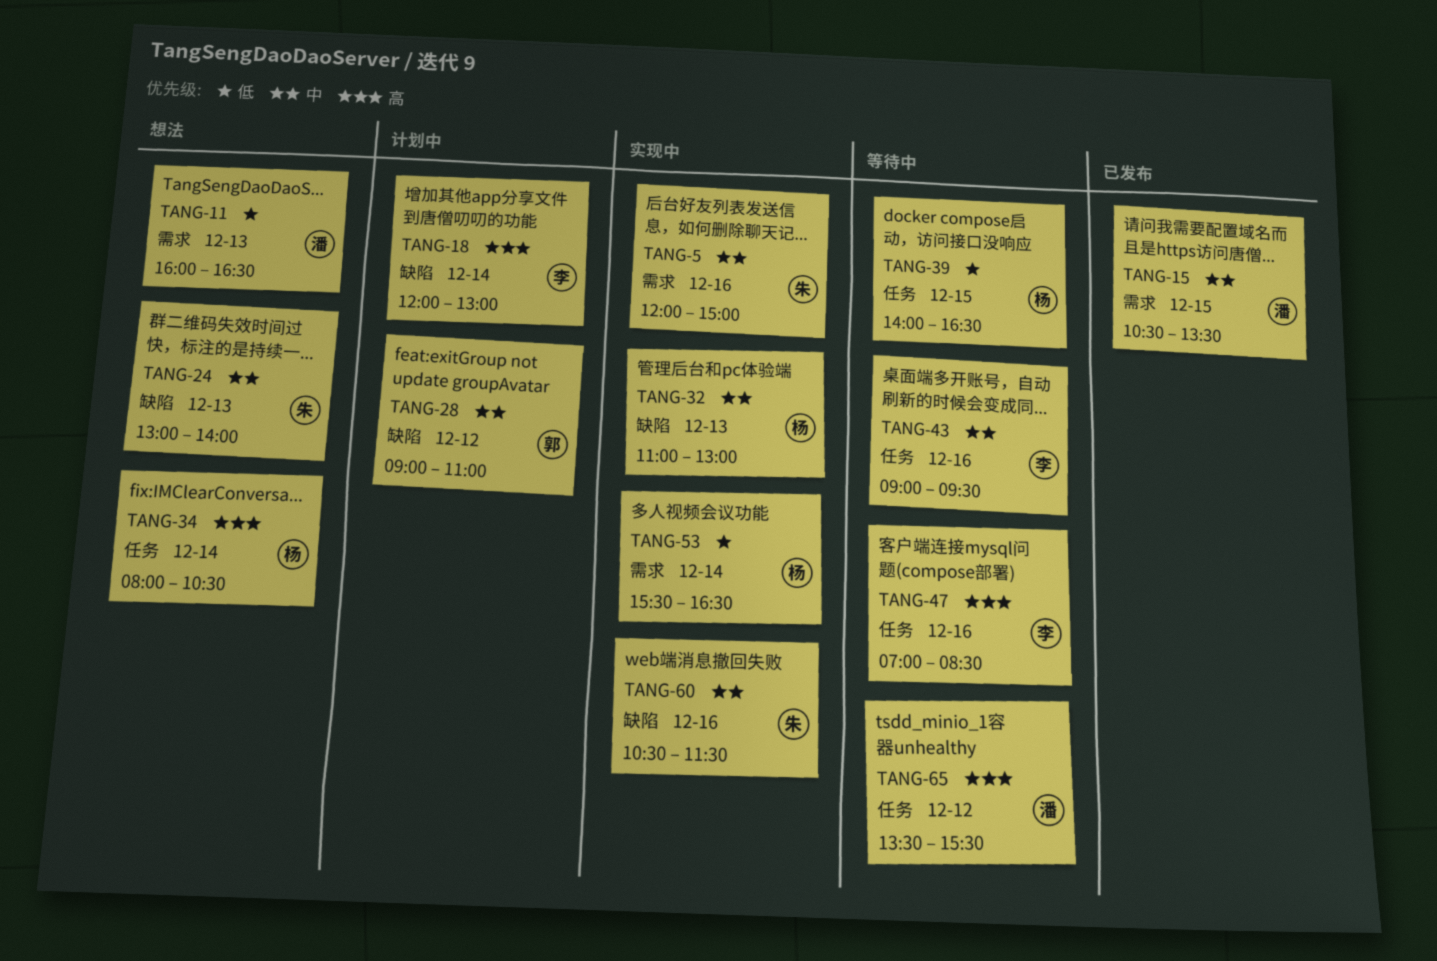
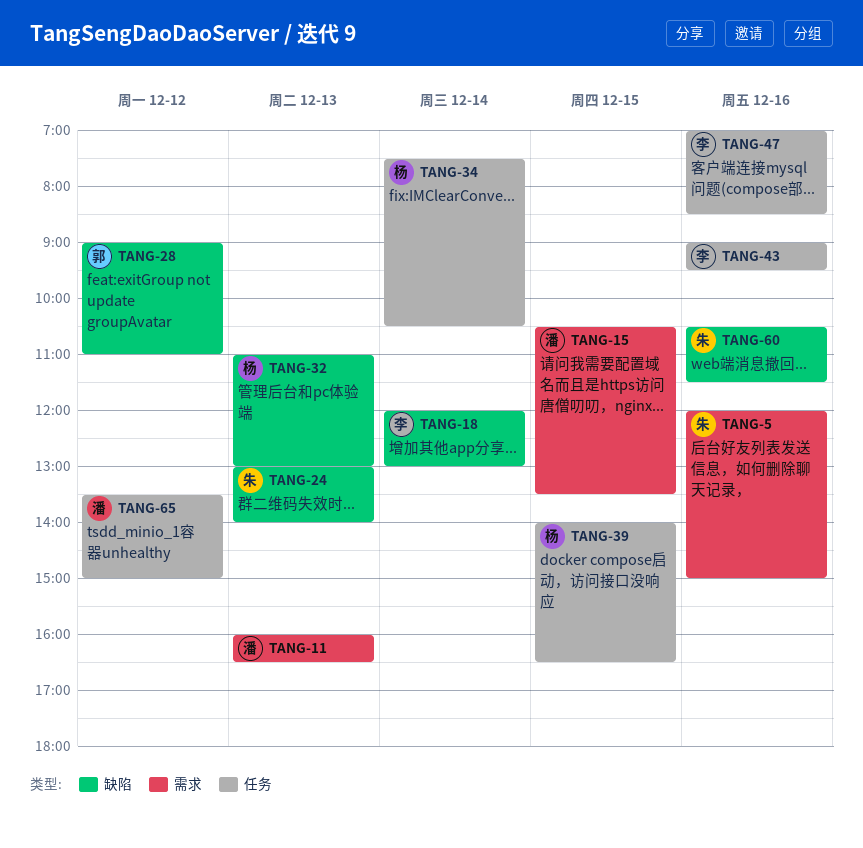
TANG-34, begins: 08:00 -> 07:30
TANG-53: present -> none
TANG-65, ends: 15:30 -> 15:00

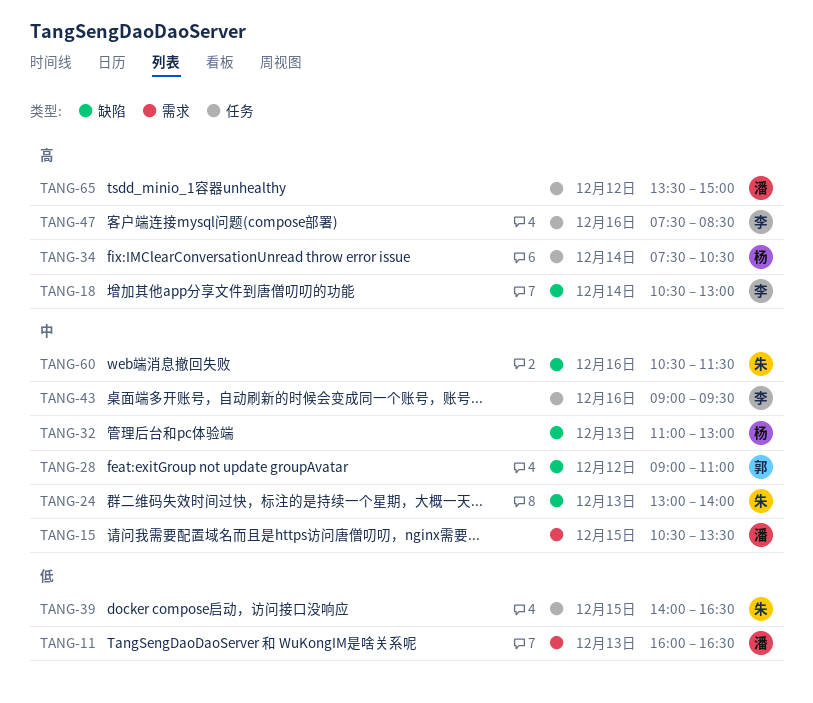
TANG-5: present -> none
TANG-18, begins: 12:00 -> 10:30
TANG-39, owner: 杨 -> 朱
TANG-47, begins: 07:00 -> 07:30

